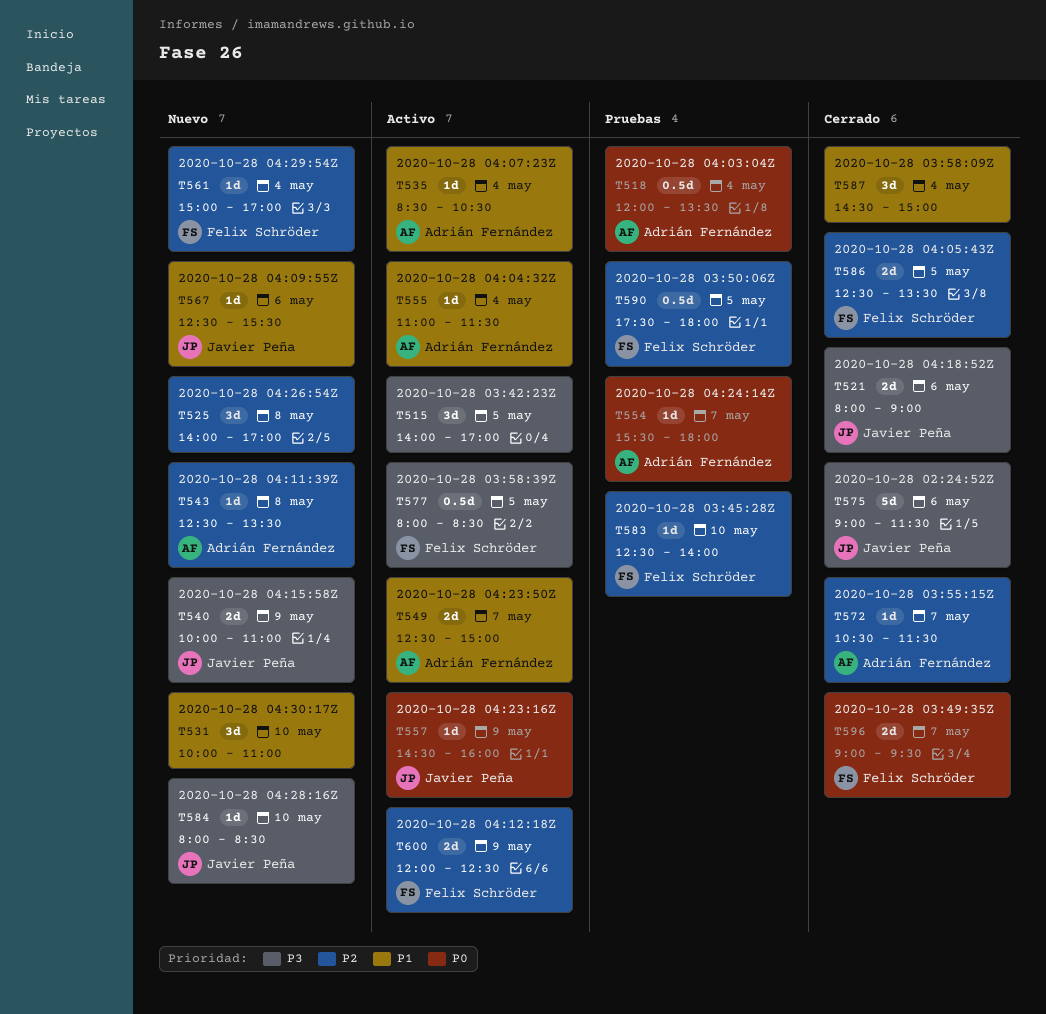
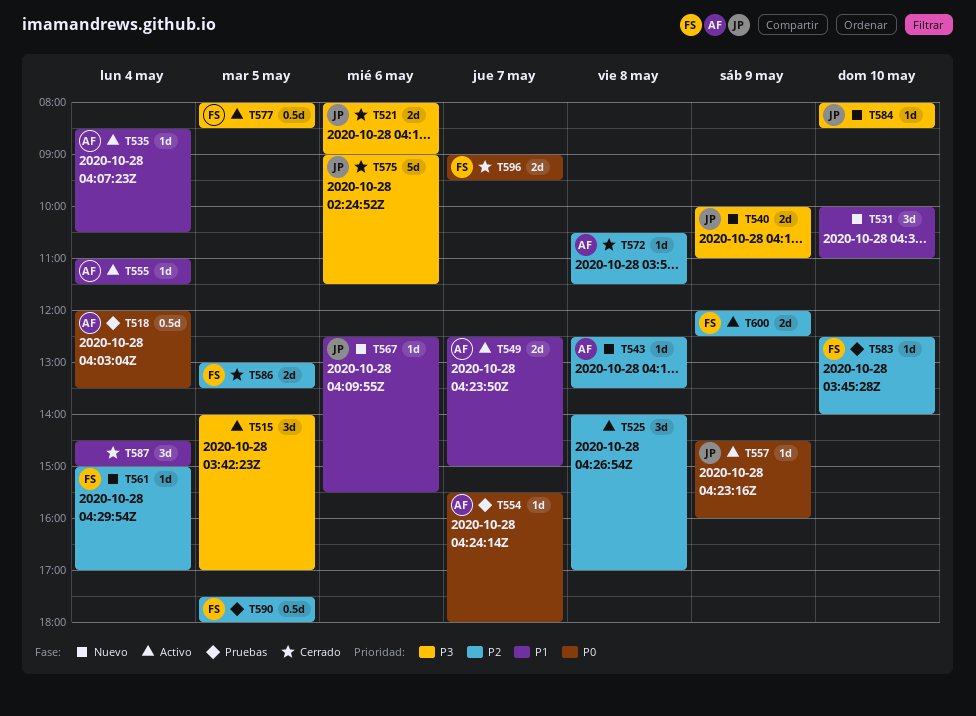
T525, status: Nuevo -> Activo
T572, day: May 7 -> May 8
T586, begins: 12:30 -> 13:00

